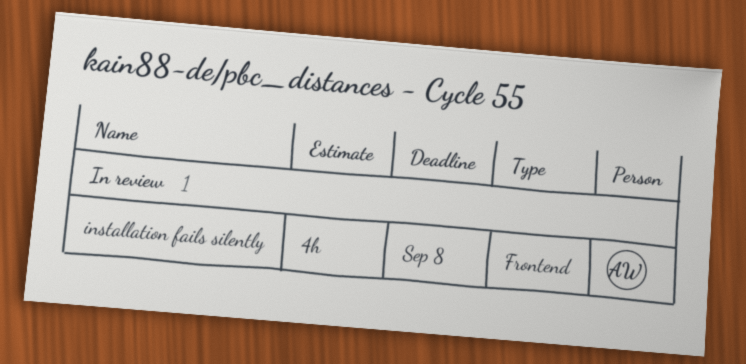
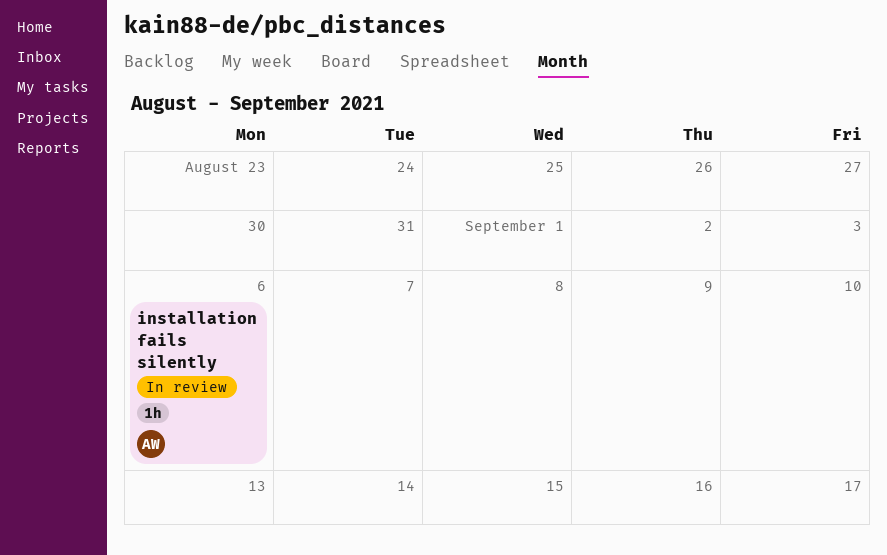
installation fails silently, estimate: 4h -> 1h
installation fails silently, due: Sep 8 -> Sep 6

